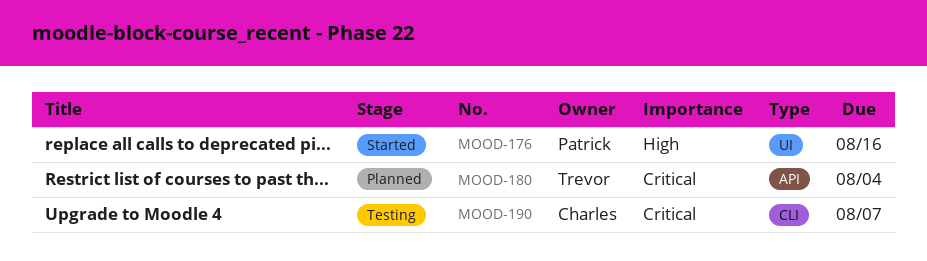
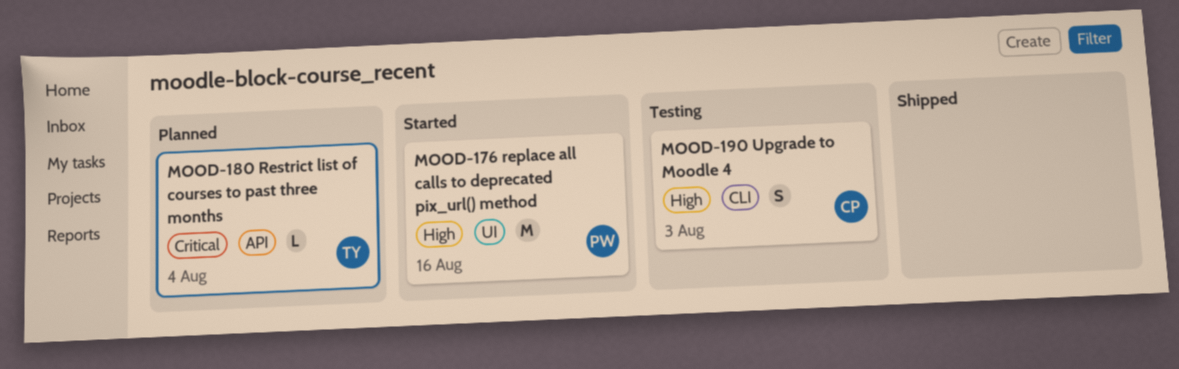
MOOD-190, priority: Critical -> High
MOOD-190, due: Aug 7 -> Aug 3

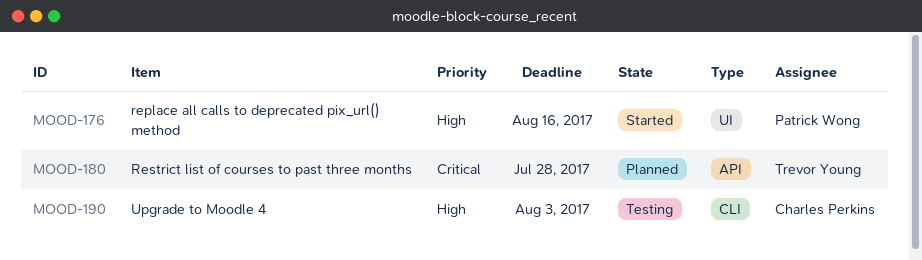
MOOD-180, due: Aug 4 -> Jul 28

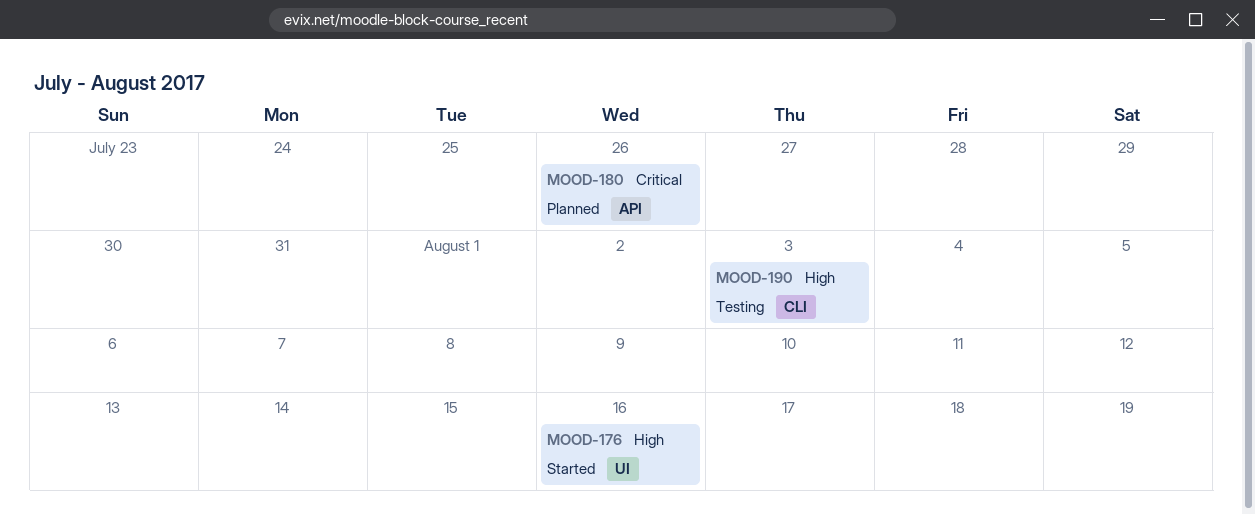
MOOD-180, due: Jul 28 -> Jul 26

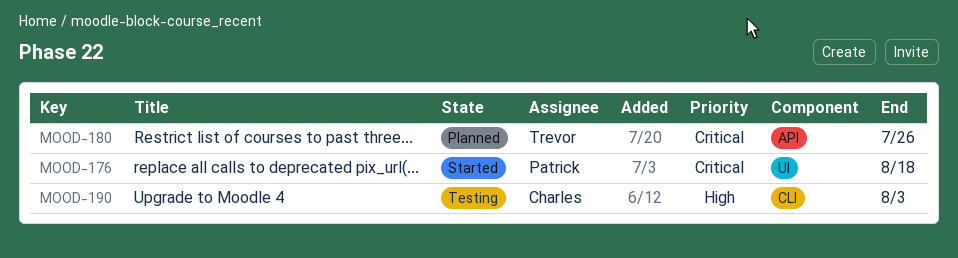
MOOD-176, priority: High -> Critical
MOOD-176, due: Aug 16 -> Aug 18

